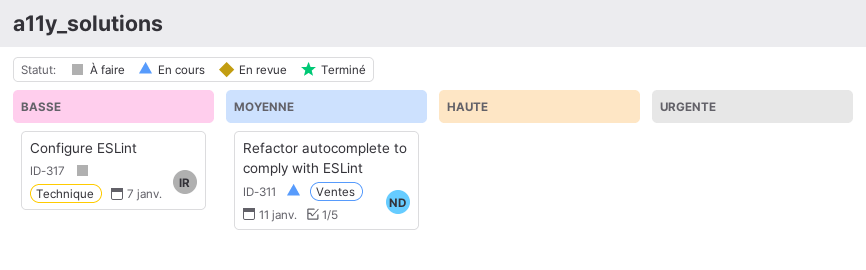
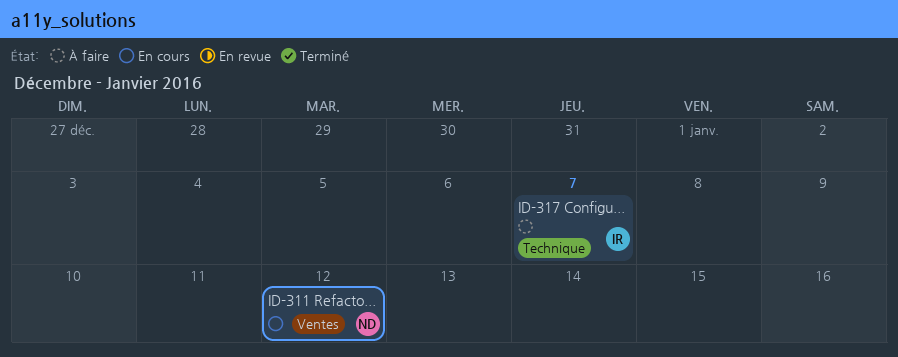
ID-311, due: Jan 11 -> Jan 12

